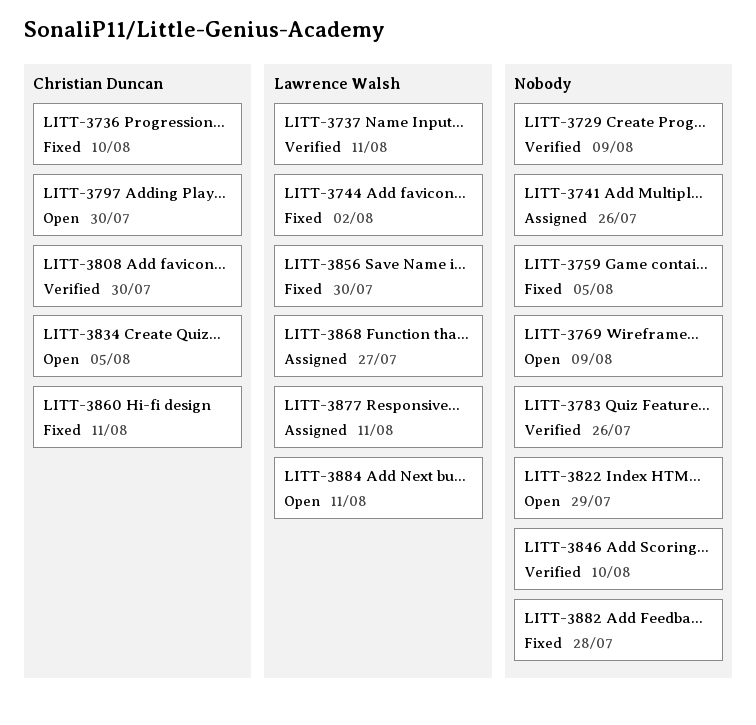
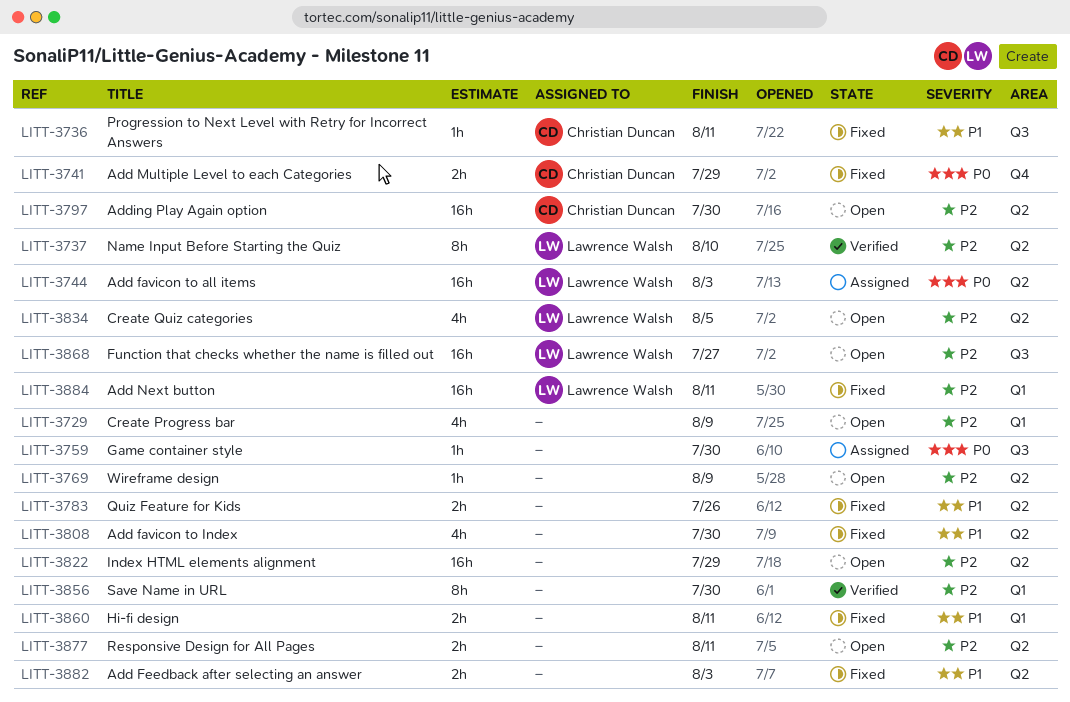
LITT-3729, status: Verified -> Open
LITT-3736, due: Aug 10 -> Aug 11
LITT-3737, due: Aug 11 -> Aug 10
LITT-3741, status: Assigned -> Fixed
LITT-3741, owner: none -> Christian Duncan
LITT-3741, due: Jul 26 -> Jul 29
LITT-3744, status: Fixed -> Assigned
LITT-3744, due: Aug 2 -> Aug 3
LITT-3759, status: Fixed -> Assigned
LITT-3759, due: Aug 5 -> Jul 30
LITT-3783, status: Verified -> Fixed
LITT-3808, status: Verified -> Fixed
LITT-3808, owner: Christian Duncan -> none
LITT-3834, owner: Christian Duncan -> Lawrence Walsh
LITT-3846: present -> none
LITT-3856, status: Fixed -> Verified
LITT-3856, owner: Lawrence Walsh -> none
LITT-3860, owner: Christian Duncan -> none
LITT-3868, status: Assigned -> Open
LITT-3877, status: Assigned -> Open
LITT-3877, owner: Lawrence Walsh -> none
LITT-3882, due: Jul 28 -> Aug 3
LITT-3884, status: Open -> Fixed

